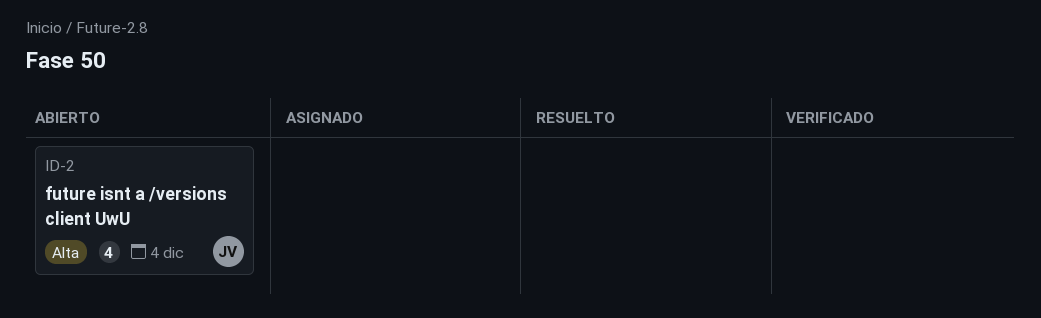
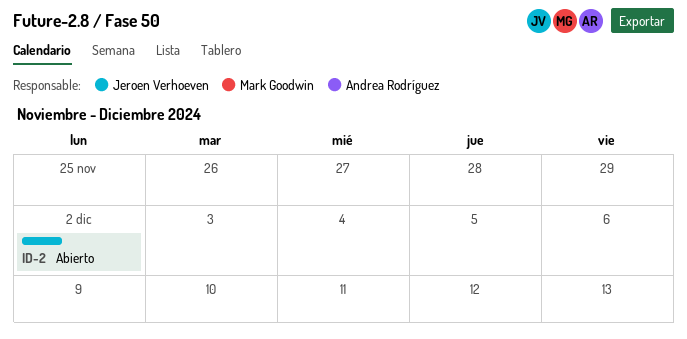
ID-2, due: Dec 4 -> Dec 2

